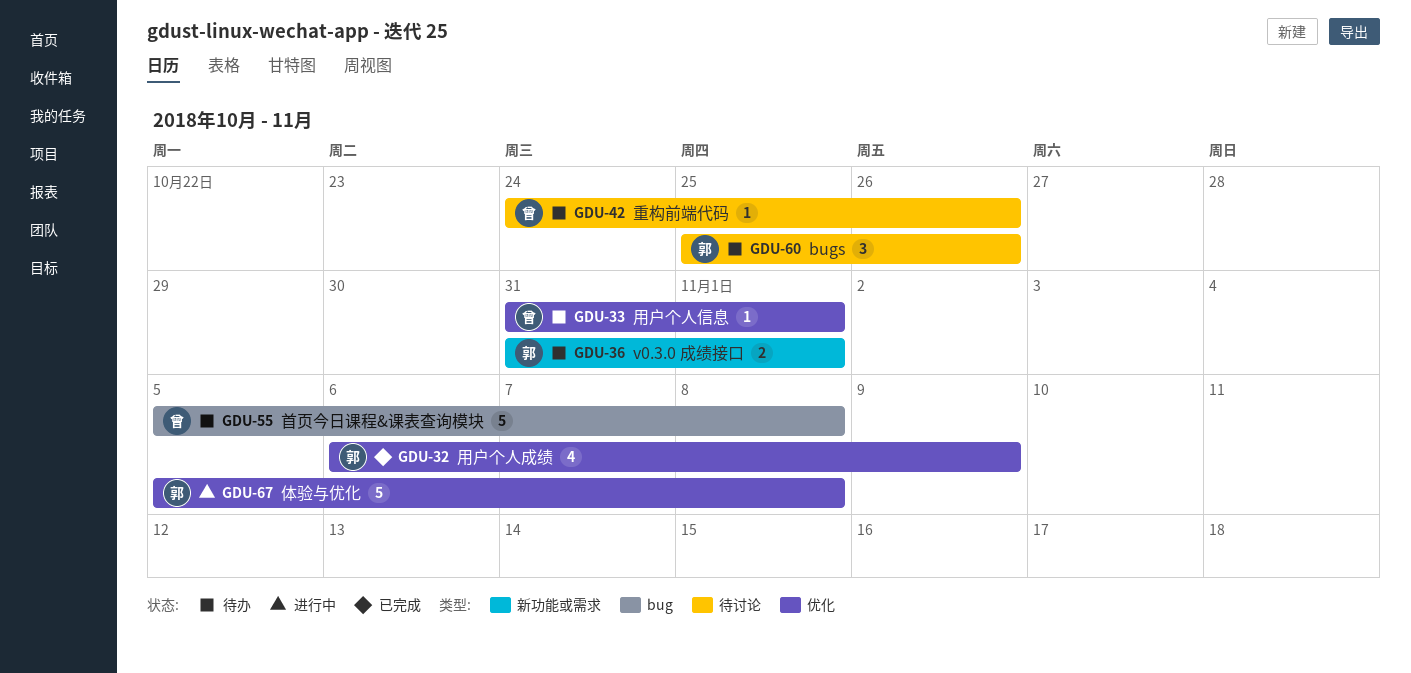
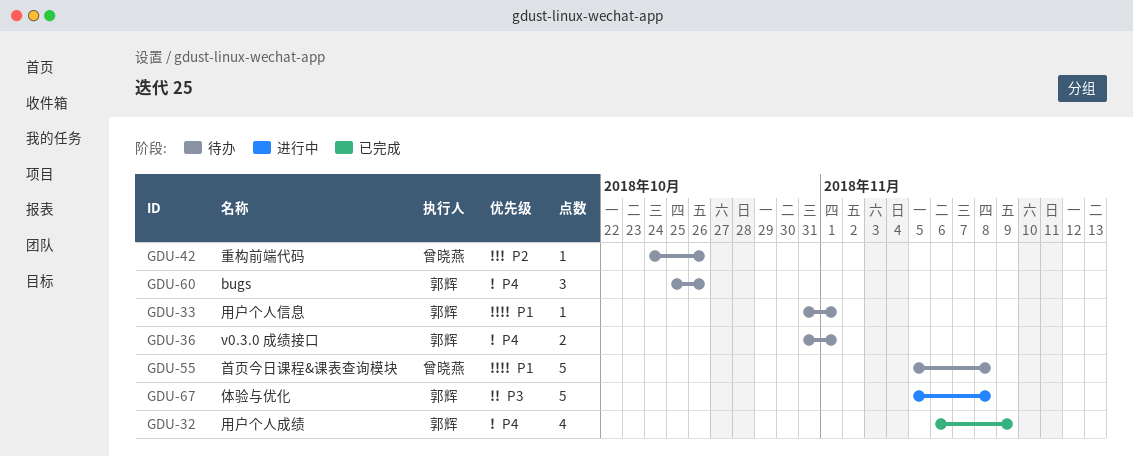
GDU-33, owner: 曾晓燕 -> 郭辉

